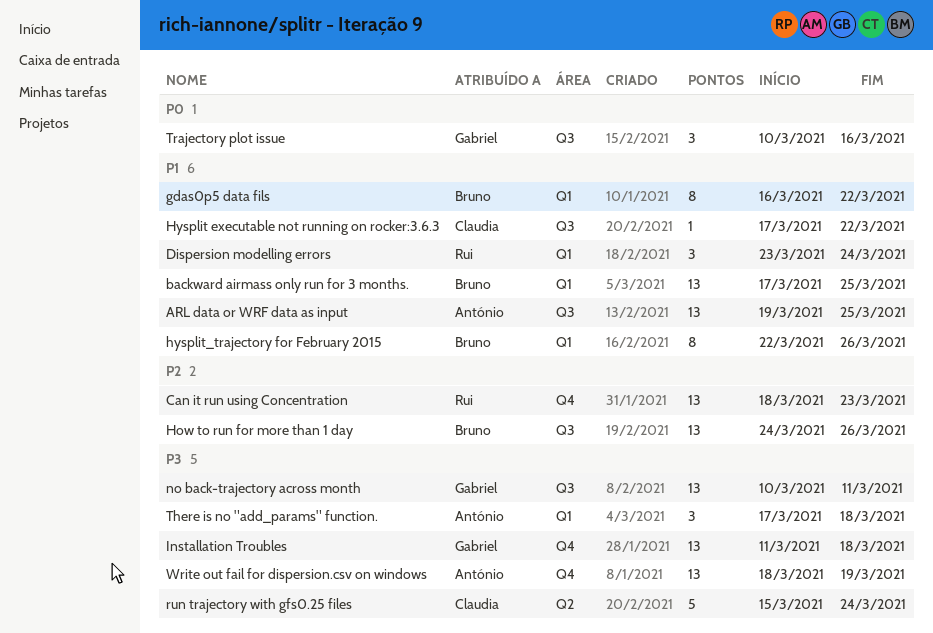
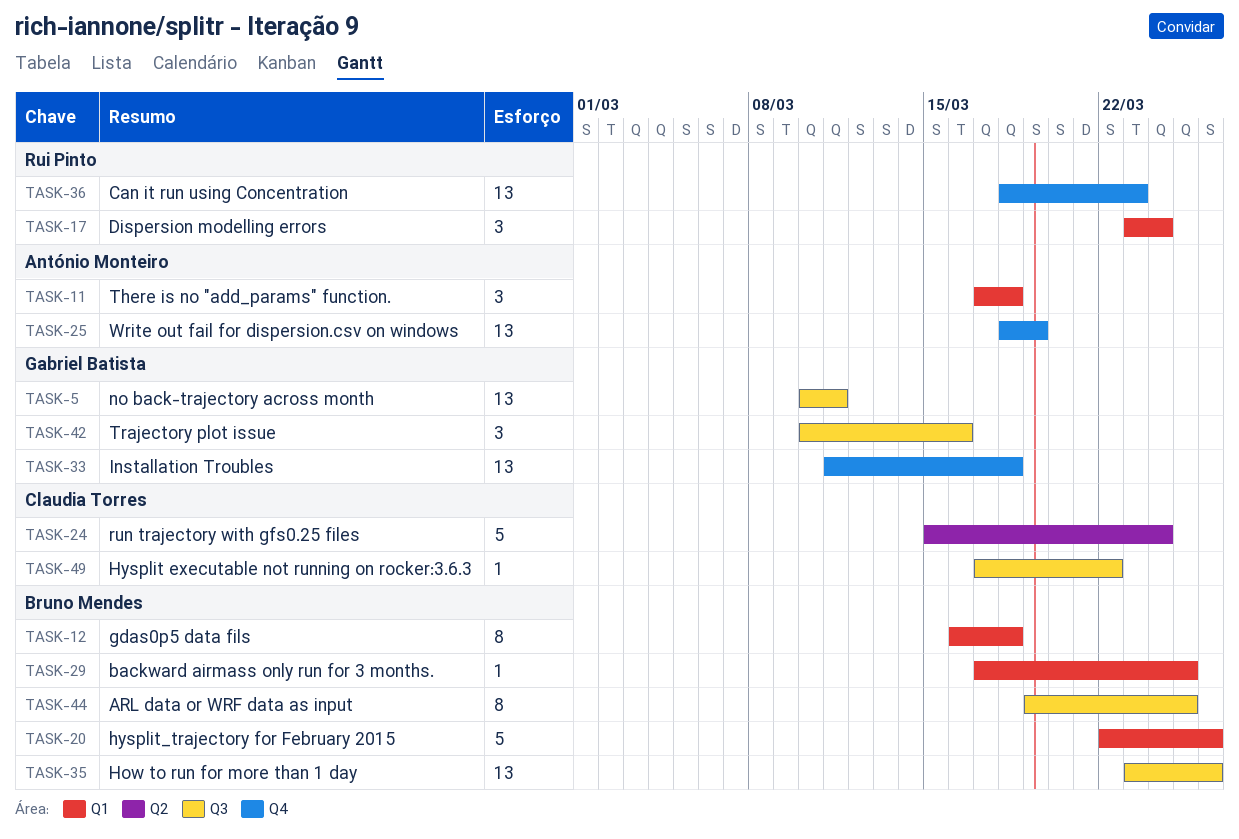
ARL data or WRF data as input, owner: António Monteiro -> Bruno Mendes
ARL data or WRF data as input, estimate: 13 -> 8
backward airmass only run for 3 months., estimate: 13 -> 1
gdas0p5 data fils, due: Mar 22 -> Mar 18
How to run for more than 1 day, start: Mar 24 -> Mar 23
hysplit_trajectory for February 2015, estimate: 8 -> 5

